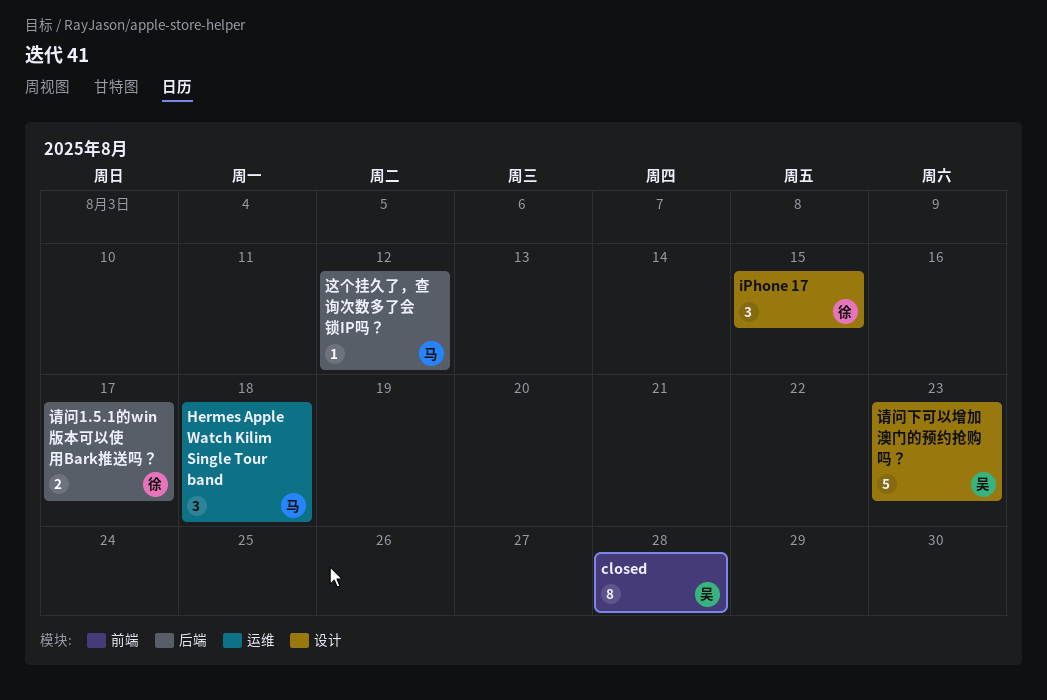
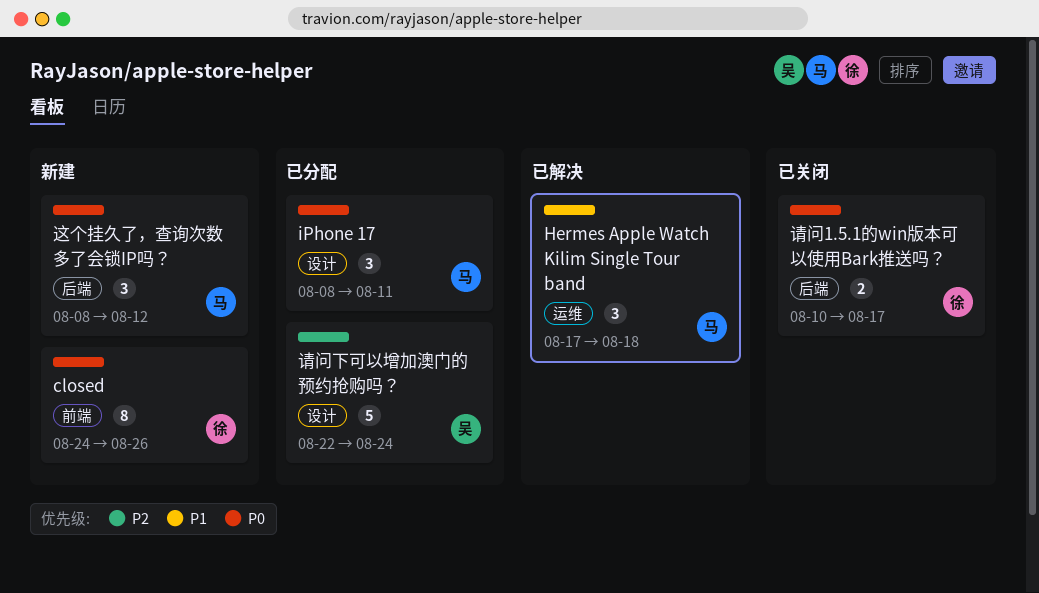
closed, owner: 吴 -> 徐
closed, due: Aug 28 -> Aug 26
iPhone 17, owner: 徐 -> 马
iPhone 17, due: Aug 15 -> Aug 11
请问下可以增加澳门的预约抢购吗？, due: Aug 23 -> Aug 24
这个挂久了，查询次数多了会锁IP吗？, estimate: 1 -> 3

